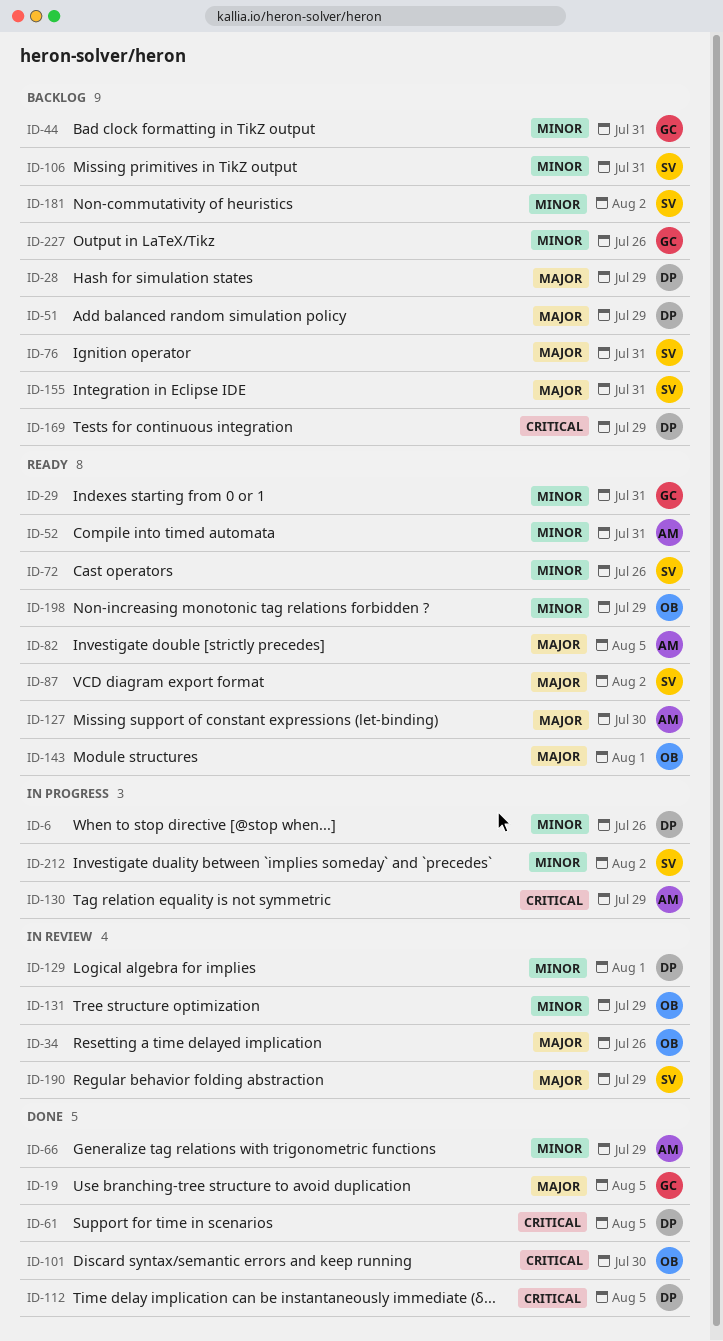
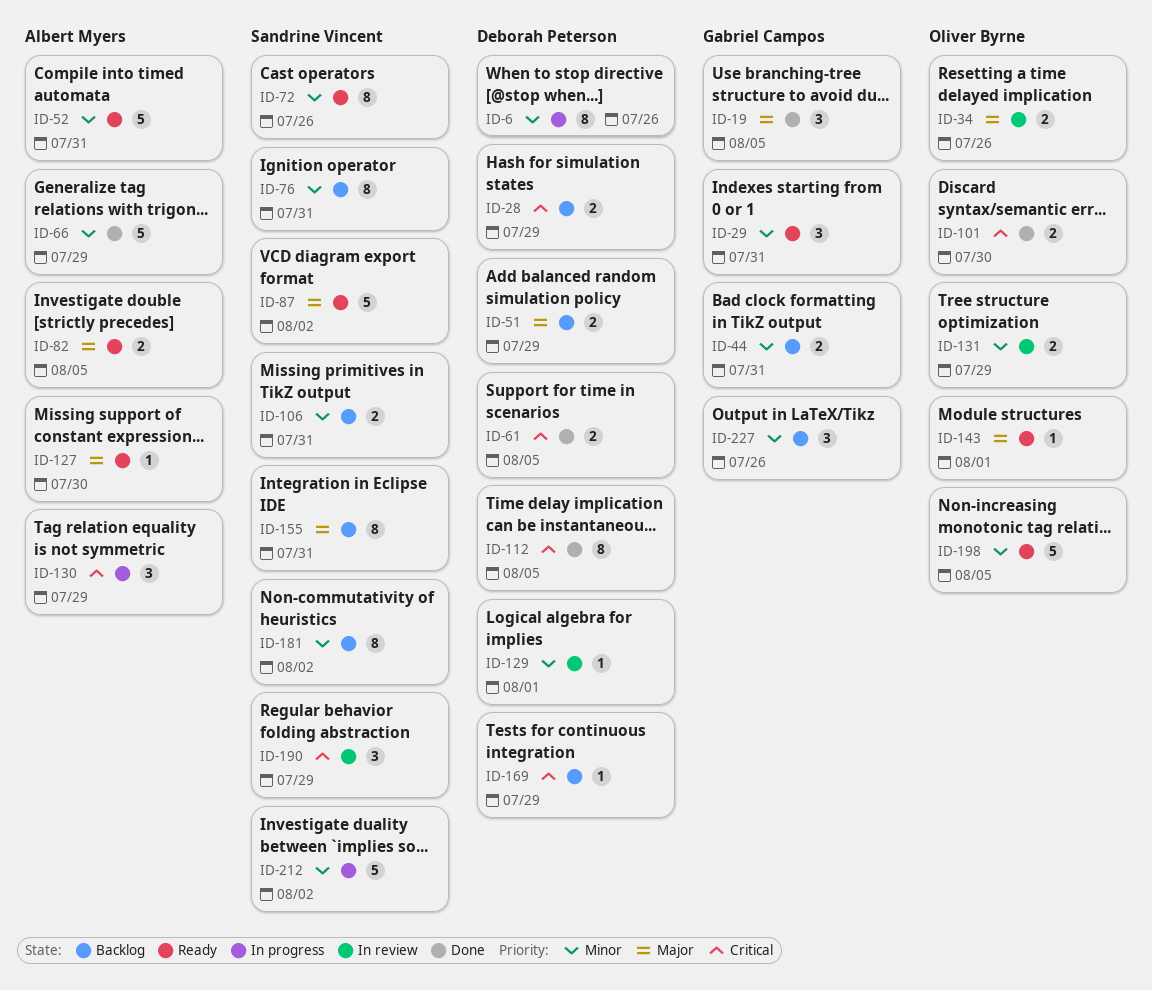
ID-28, priority: Major -> Critical
ID-76, priority: Major -> Minor
ID-190, priority: Major -> Critical
ID-198, due: Jul 29 -> Aug 5

